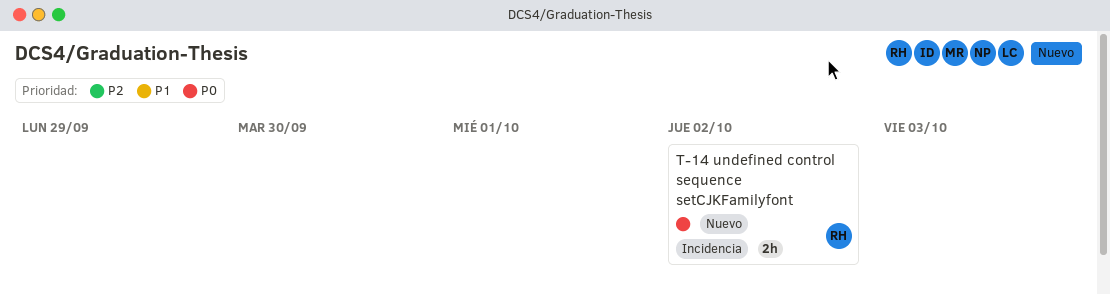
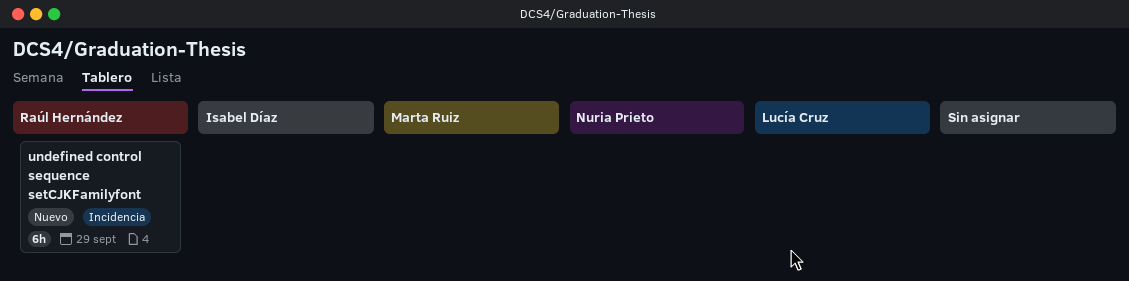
undefined control sequence setCJKFamilyfont, estimate: 2h -> 6h
undefined control sequence setCJKFamilyfont, due: Oct 2 -> Sep 29

